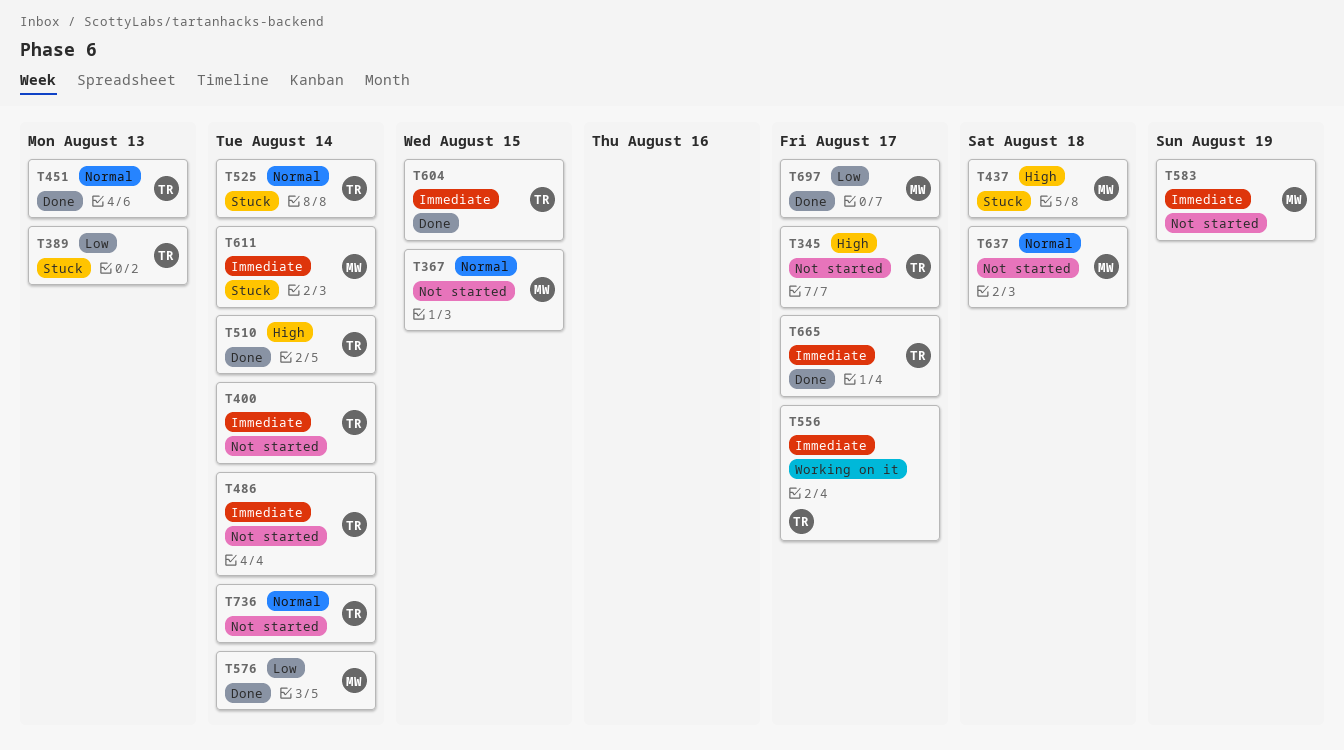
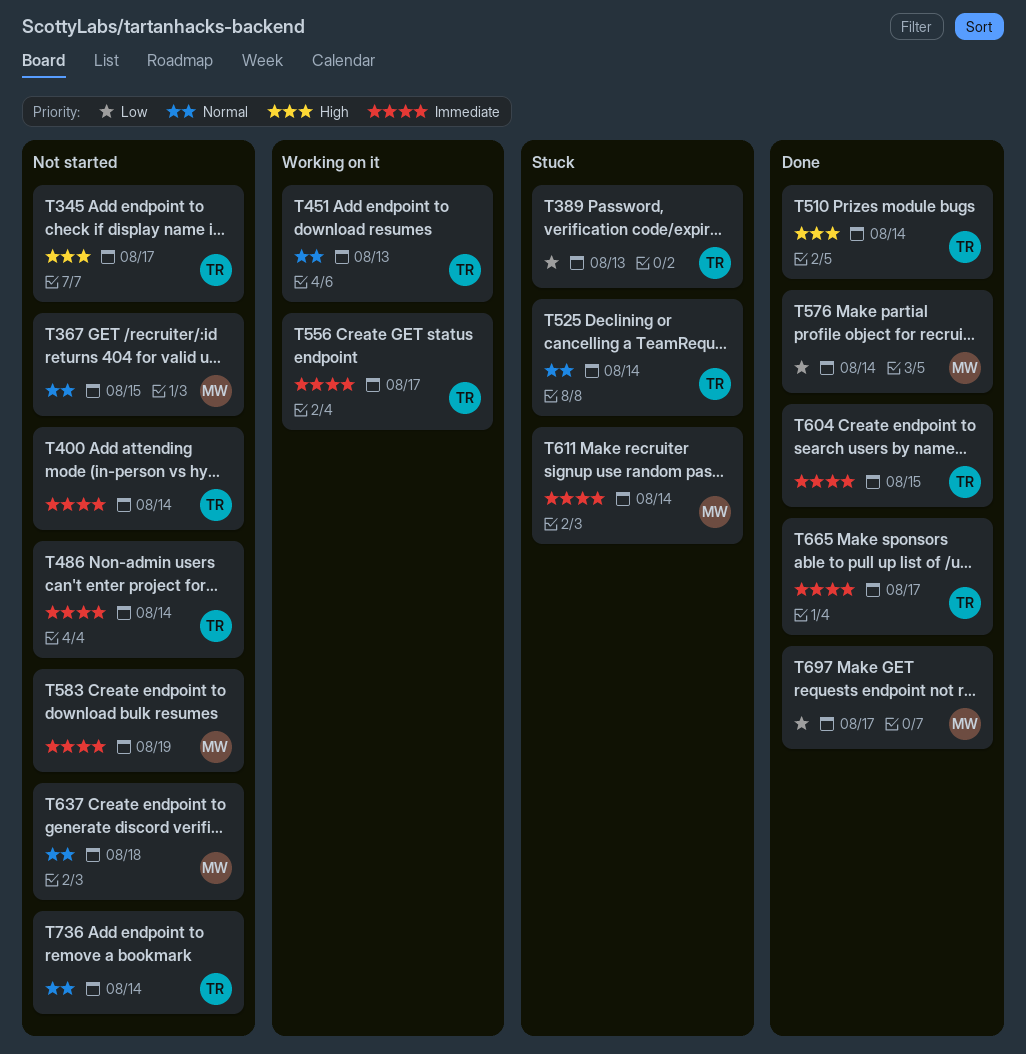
T437: present -> none
T451, status: Done -> Working on it

